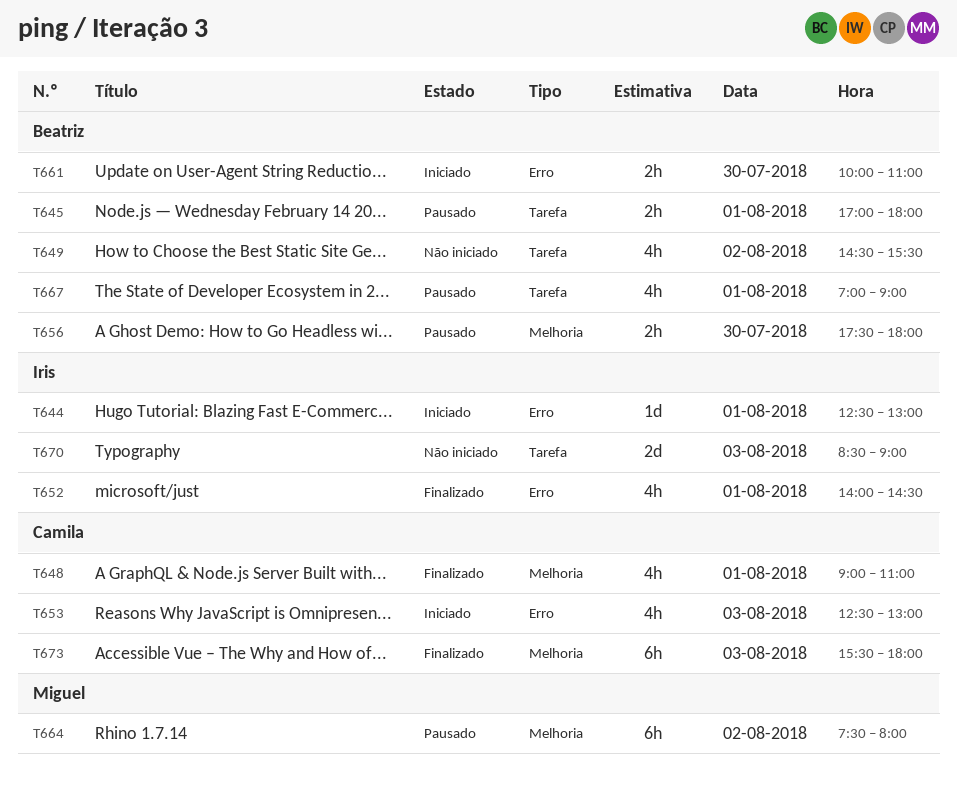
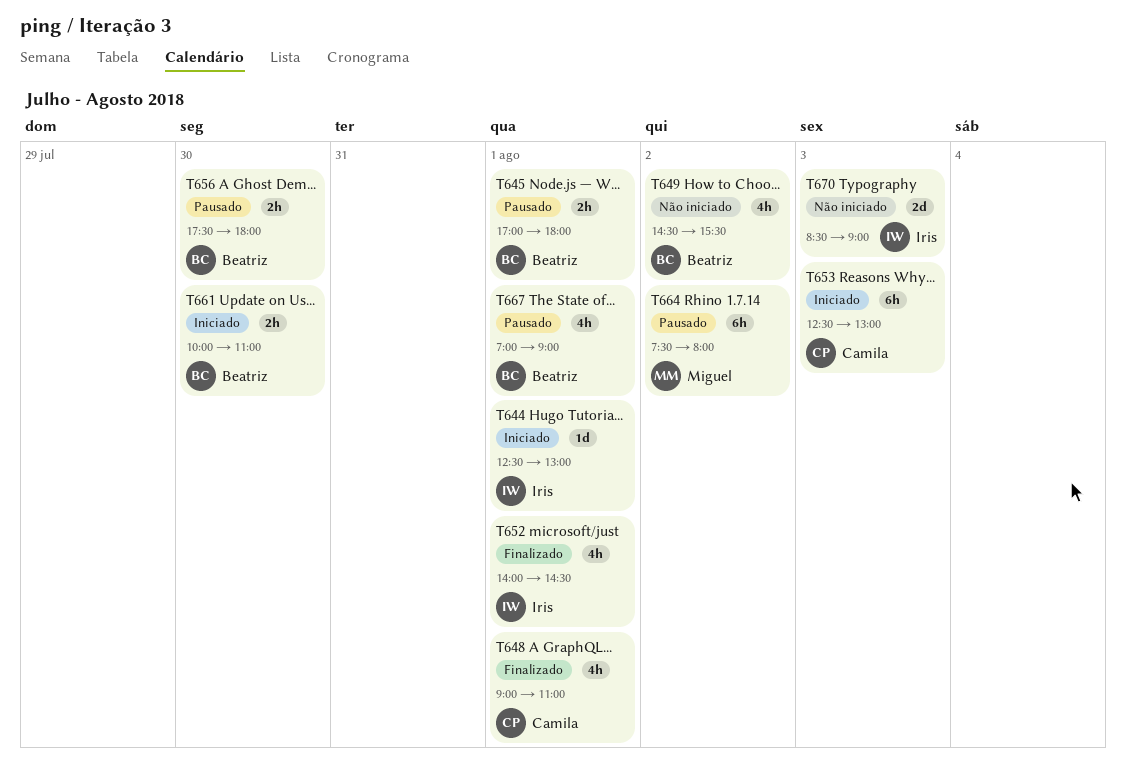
T653, estimate: 4h -> 6h
T673: present -> none

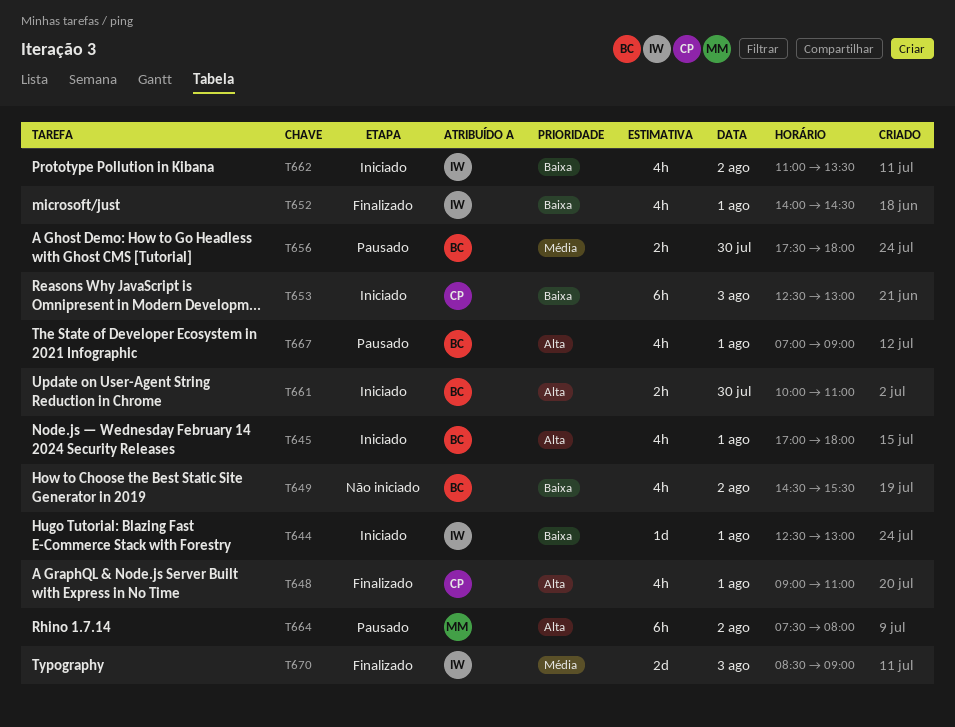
T645, status: Pausado -> Iniciado
T645, estimate: 2h -> 4h
T662: none -> present
T670, status: Não iniciado -> Finalizado

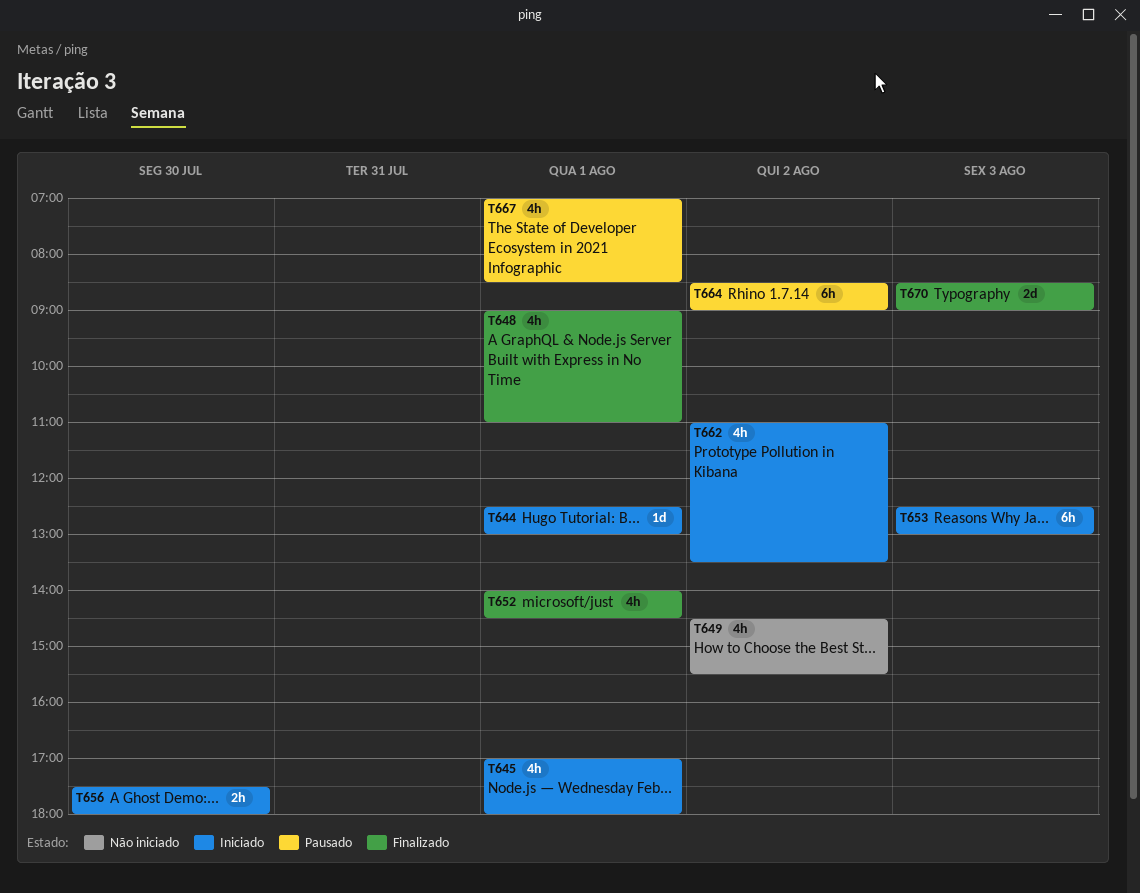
T656, status: Pausado -> Iniciado
T661: present -> none
T664, begins: 07:30 -> 08:30
T664, ends: 08:00 -> 09:00
T667, ends: 09:00 -> 08:30

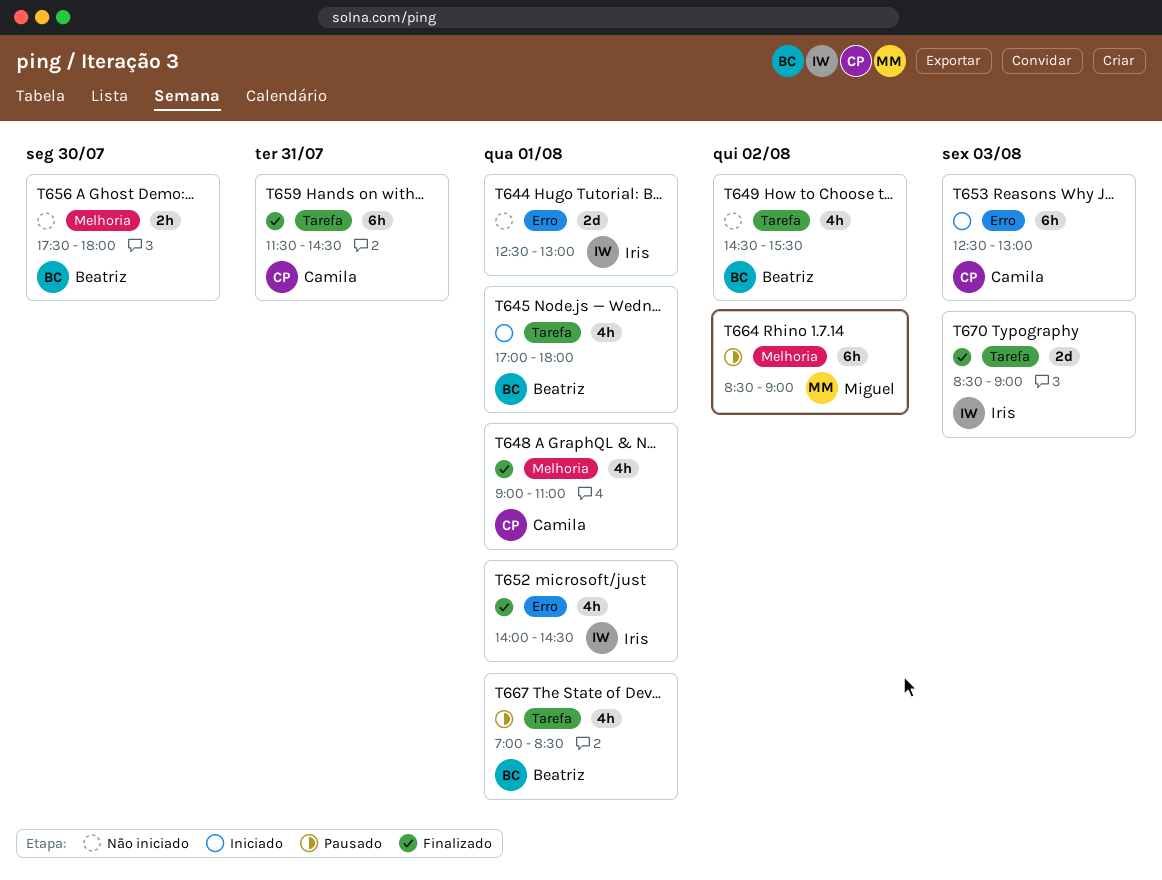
T644, status: Iniciado -> Não iniciado
T644, estimate: 1d -> 2d
T656, status: Iniciado -> Não iniciado
T659: none -> present
T662: present -> none

